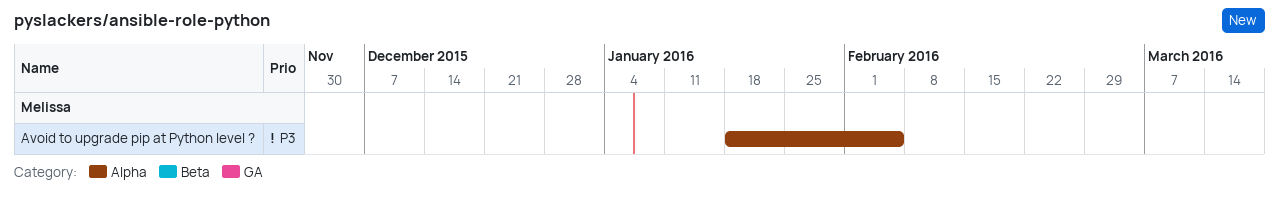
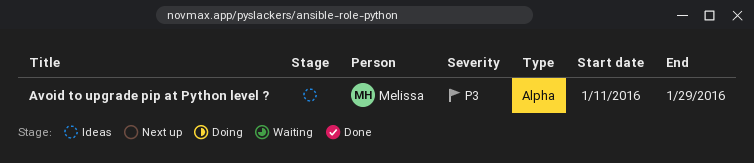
Avoid to upgrade pip at Python level ?, start: Jan 18 -> Jan 11
Avoid to upgrade pip at Python level ?, due: Feb 5 -> Jan 29

